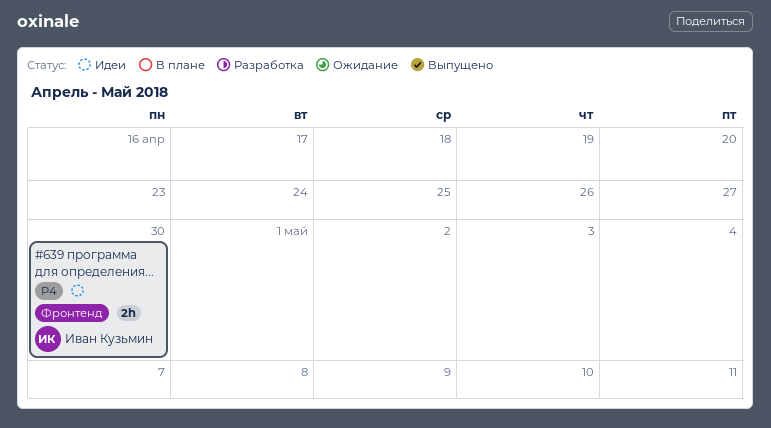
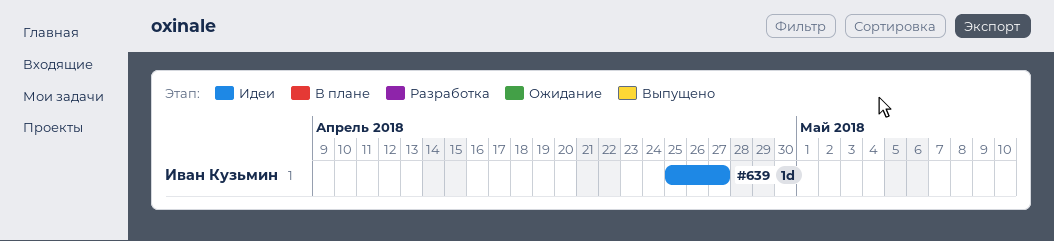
#639, estimate: 2h -> 1d
#639, due: Apr 30 -> Apr 27

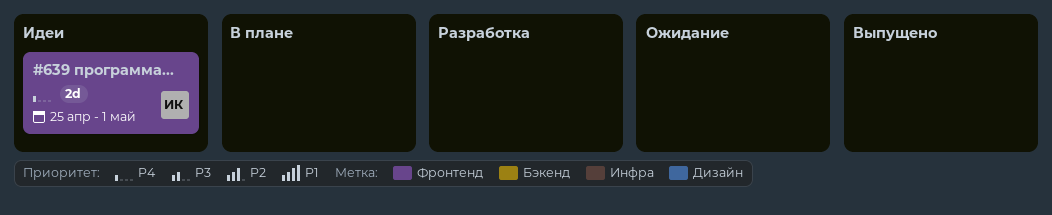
#639, estimate: 1d -> 2d
#639, due: Apr 27 -> May 1

